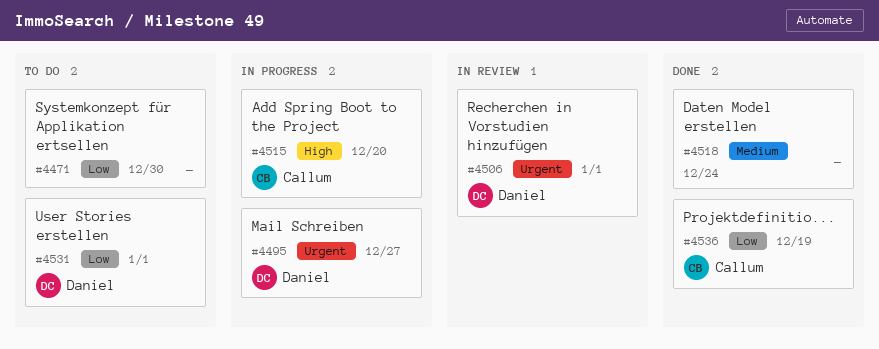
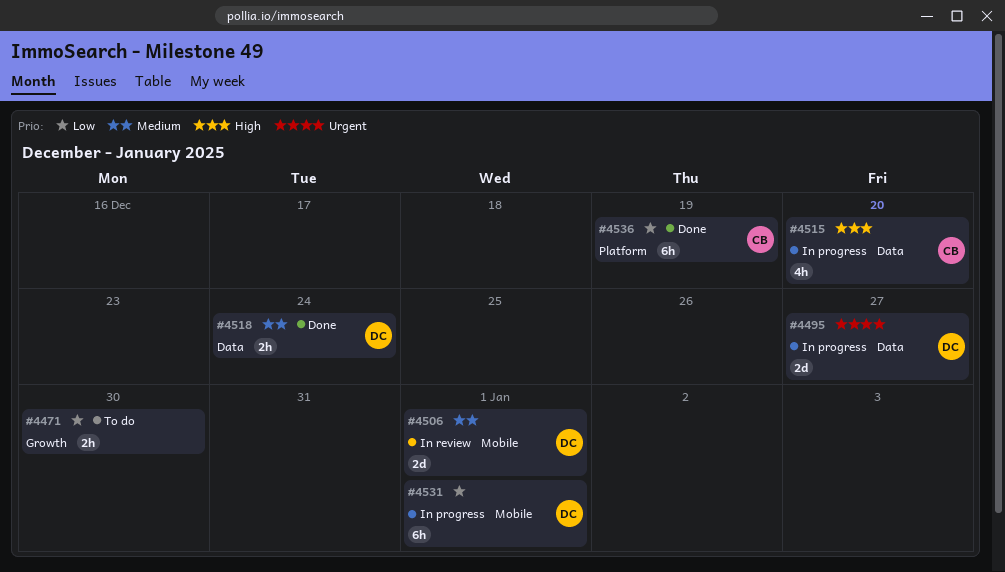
#4506, priority: Urgent -> Medium
#4518, owner: none -> Daniel
#4531, status: To do -> In progress

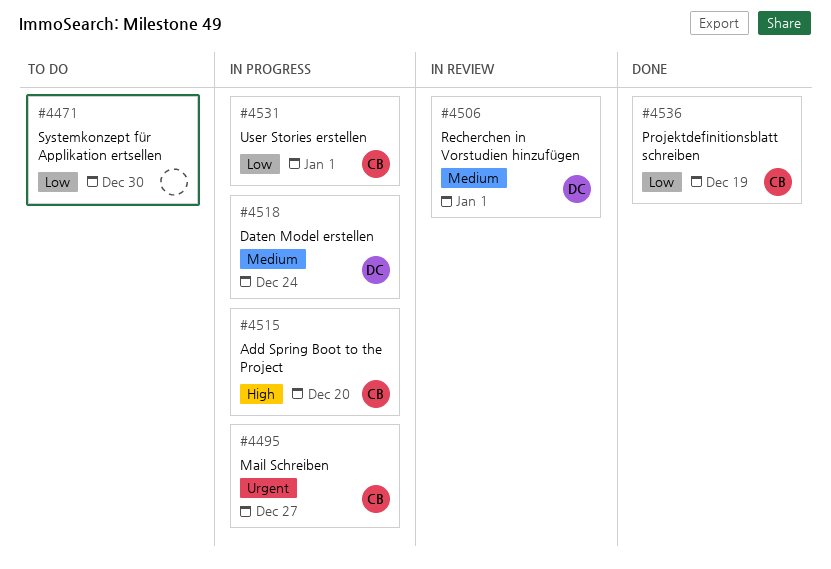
#4495, owner: DC -> CB
#4518, status: Done -> In progress
#4531, owner: DC -> CB

